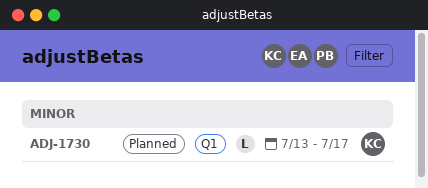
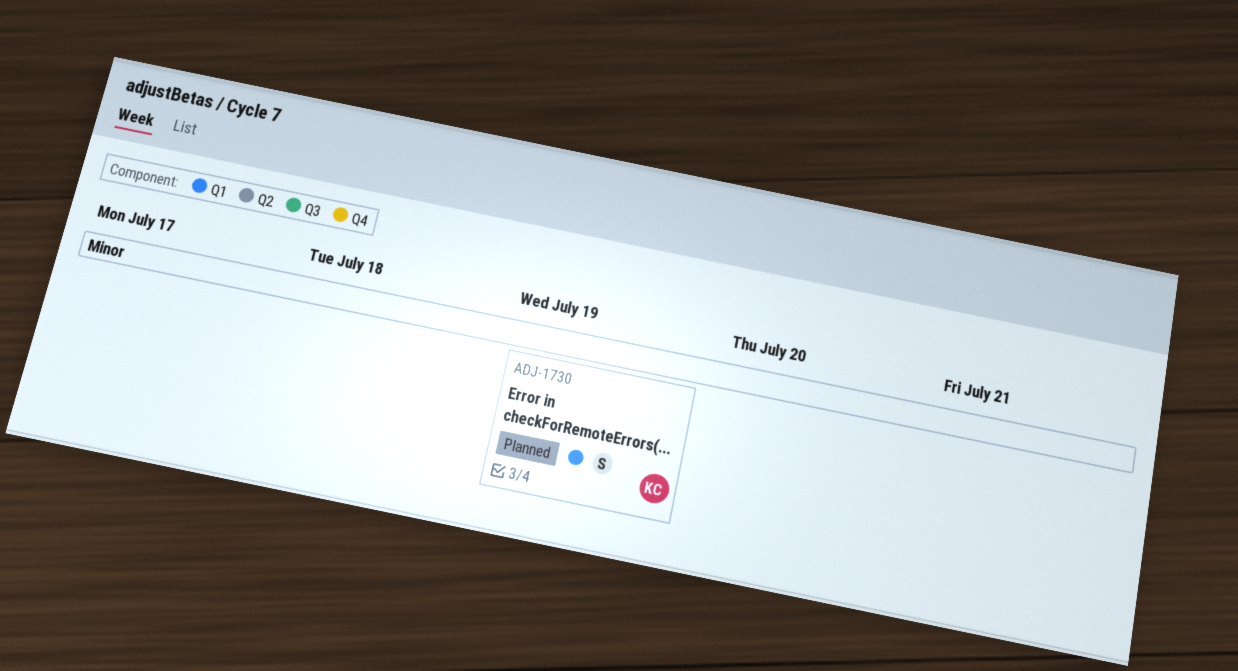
ADJ-1730, estimate: L -> S
ADJ-1730, due: Jul 17 -> Jul 19

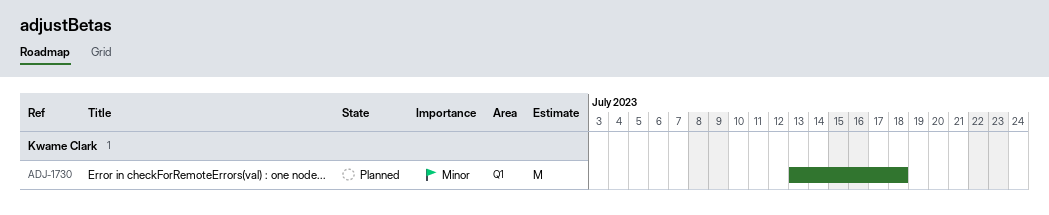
ADJ-1730, estimate: S -> M
ADJ-1730, due: Jul 19 -> Jul 18

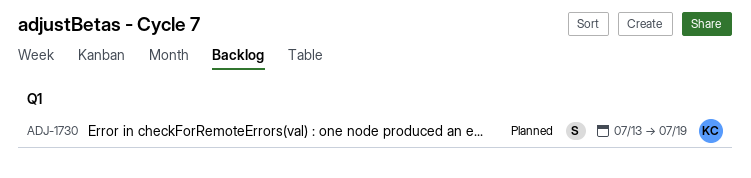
ADJ-1730, estimate: M -> S
ADJ-1730, due: Jul 18 -> Jul 19

